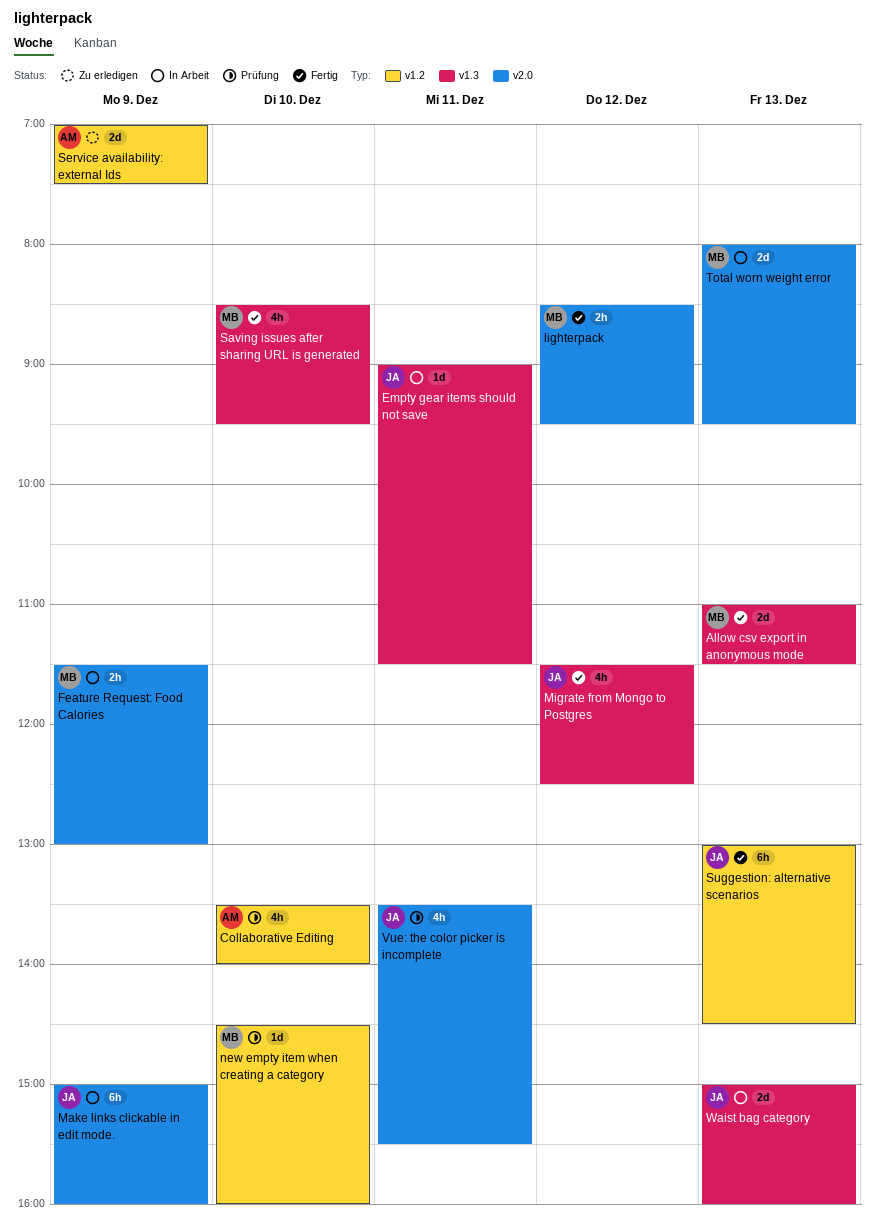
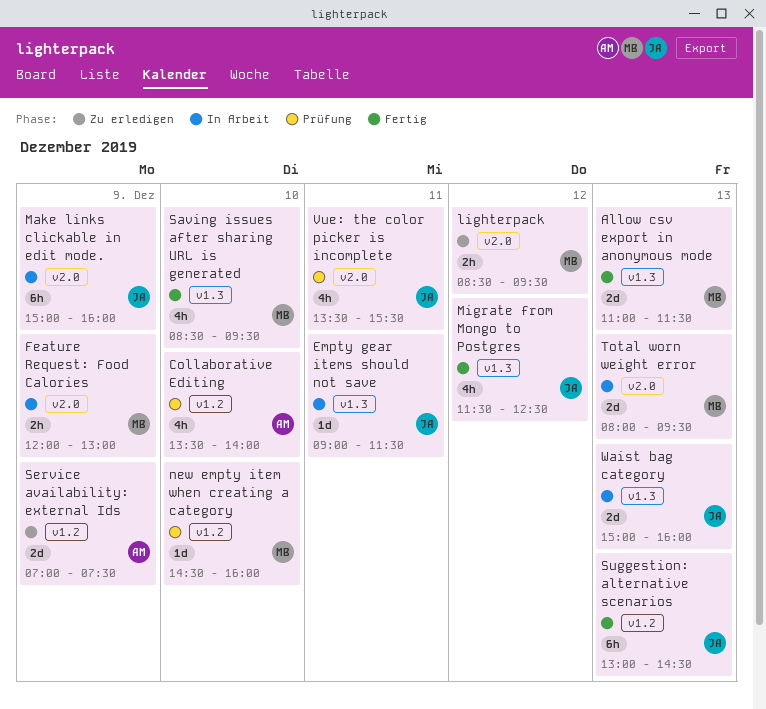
Feature Request: Food Calories, begins: 11:30 -> 12:00
lighterpack, status: Fertig -> Zu erledigen

